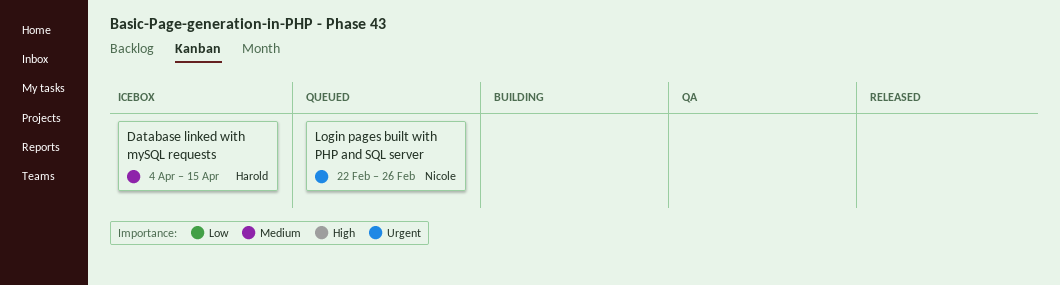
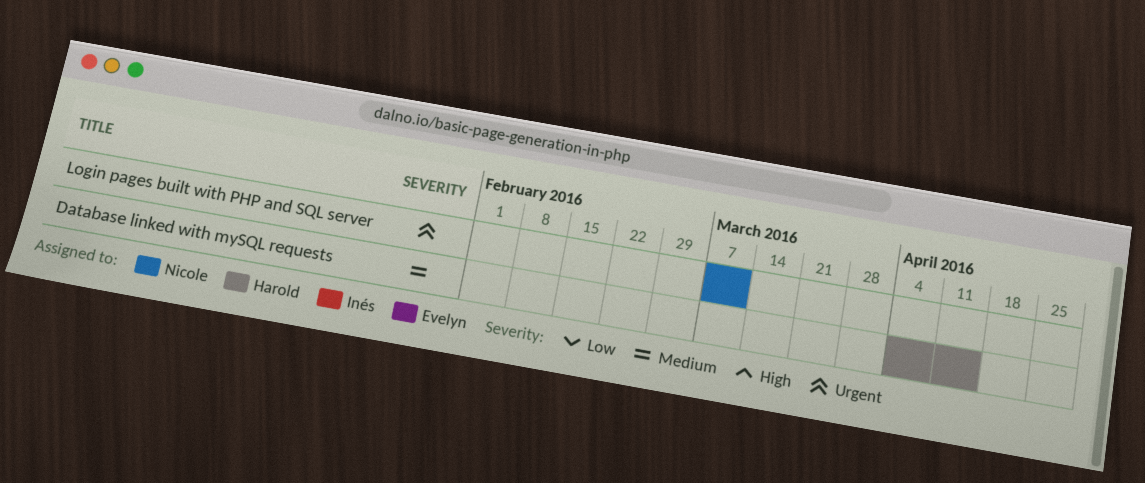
Login pages built with PHP and SQL server, start: Feb 22 -> Mar 7
Login pages built with PHP and SQL server, due: Feb 26 -> Mar 11

